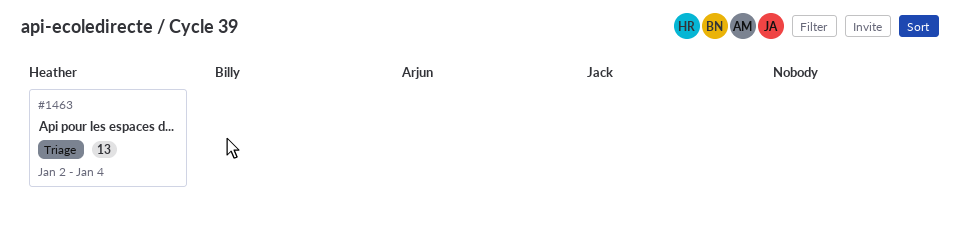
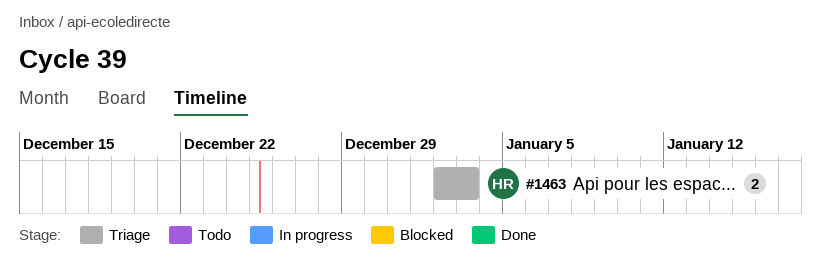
#1463, estimate: 13 -> 2
#1463, due: Jan 4 -> Jan 3

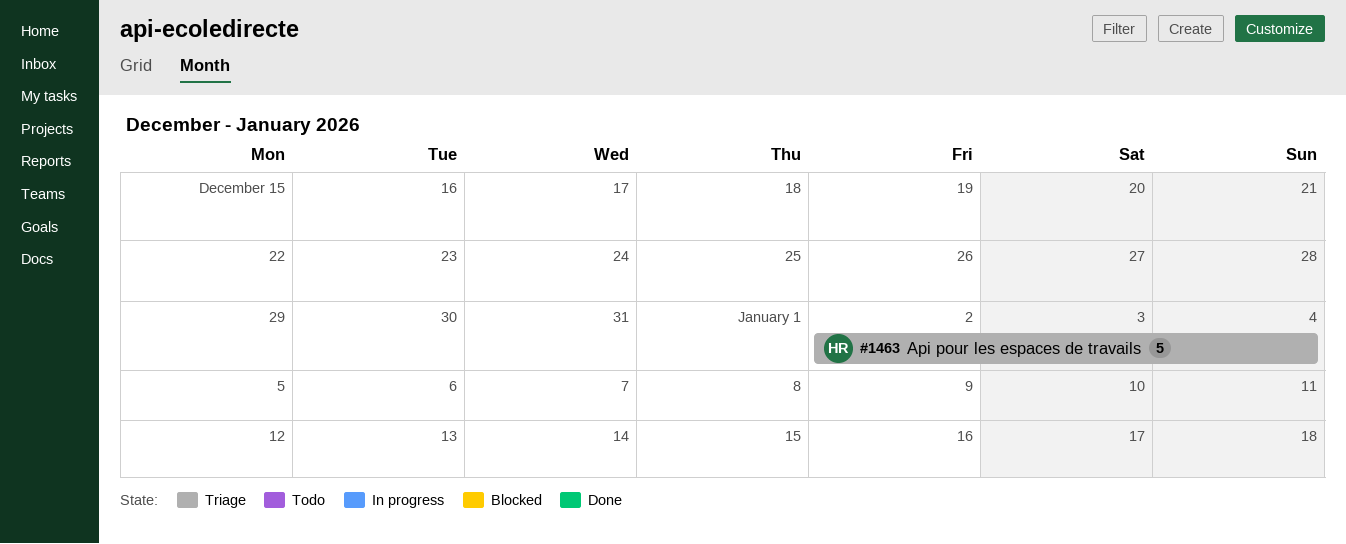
#1463, estimate: 2 -> 5
#1463, due: Jan 3 -> Jan 4

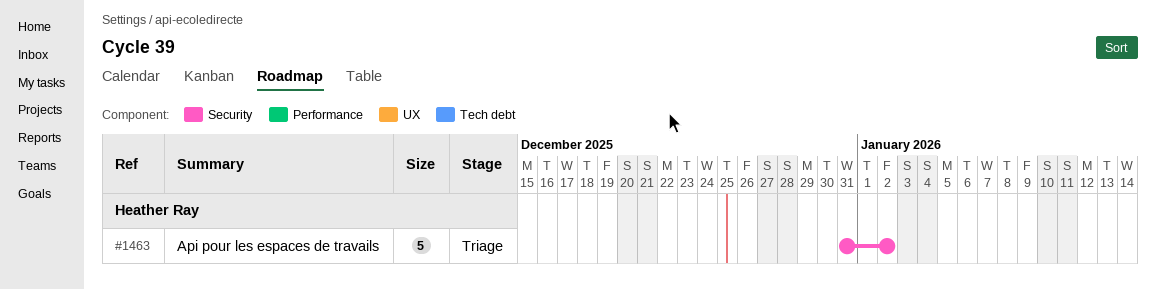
#1463, start: Jan 2 -> Dec 31
#1463, due: Jan 4 -> Jan 2

